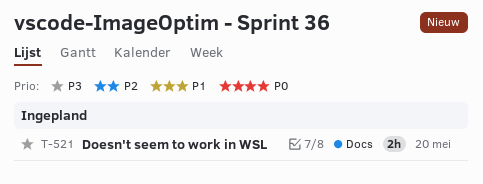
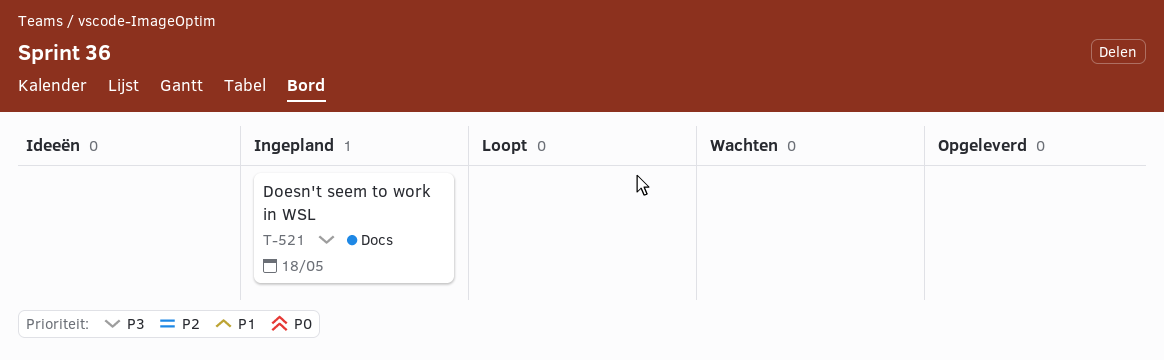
T-521, due: May 20 -> May 18

